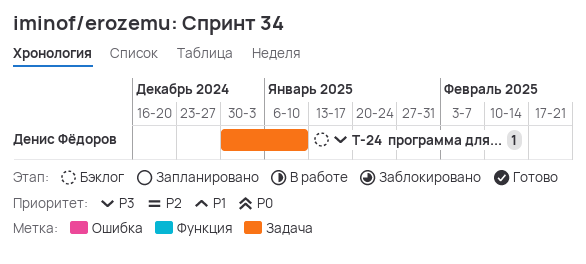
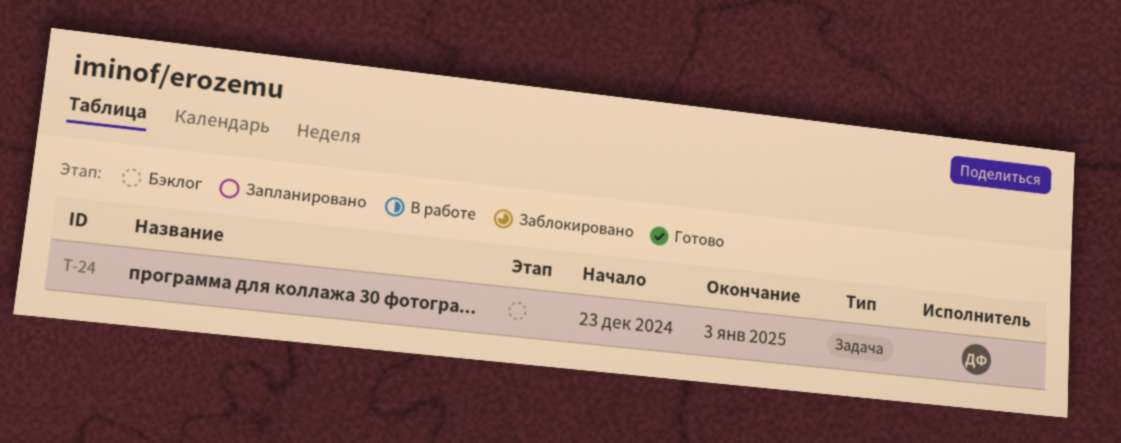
T-24, start: Dec 30 -> Dec 23
T-24, due: Jan 10 -> Jan 3

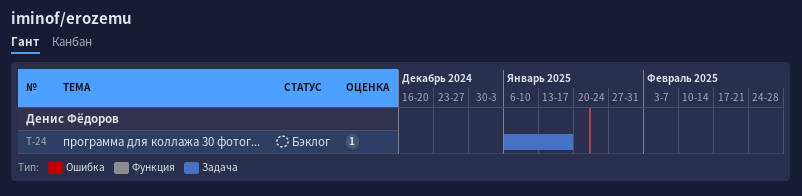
T-24, start: Dec 23 -> Jan 6
T-24, due: Jan 3 -> Jan 17

